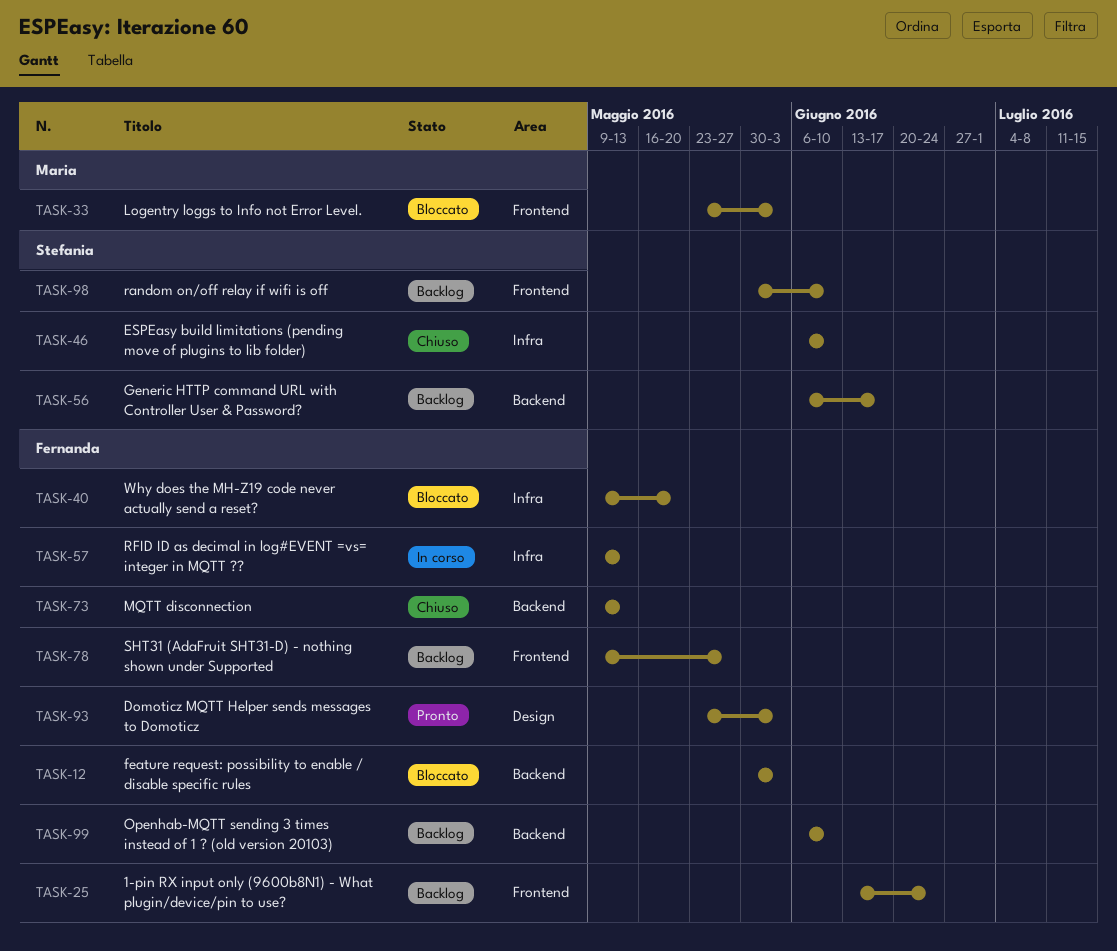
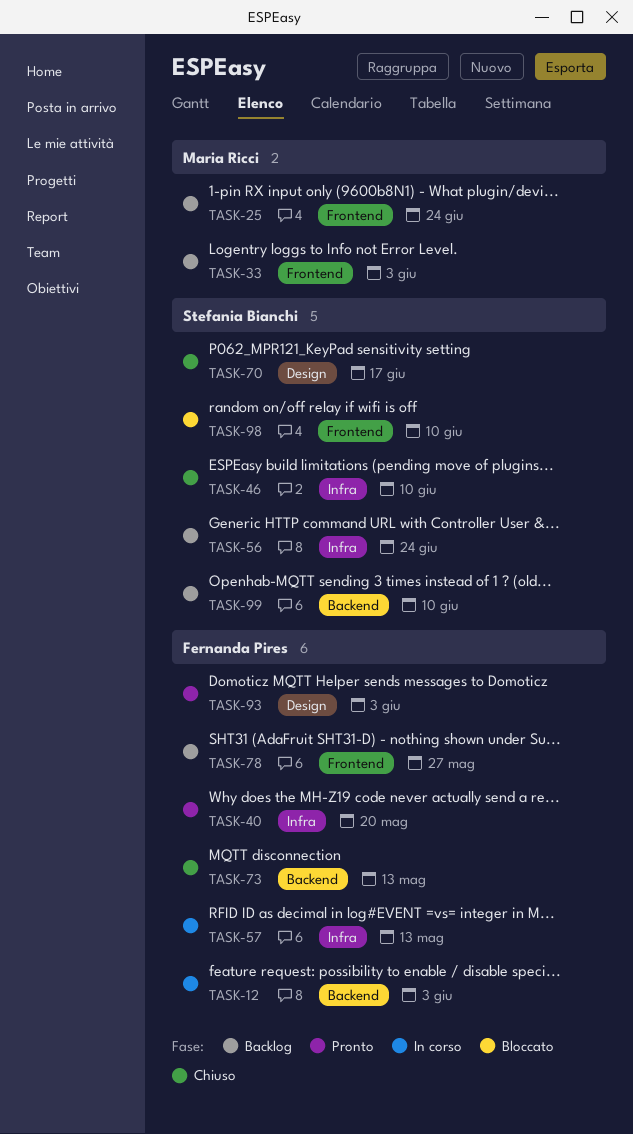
TASK-12, status: Bloccato -> In corso
TASK-25, owner: Fernanda Pires -> Maria Ricci
TASK-33, status: Bloccato -> Backlog
TASK-40, status: Bloccato -> Pronto
TASK-56, label: Backend -> Infra
TASK-56, due: Jun 17 -> Jun 24
TASK-70: none -> present
TASK-98, status: Backlog -> Bloccato
TASK-99, owner: Fernanda Pires -> Stefania Bianchi

